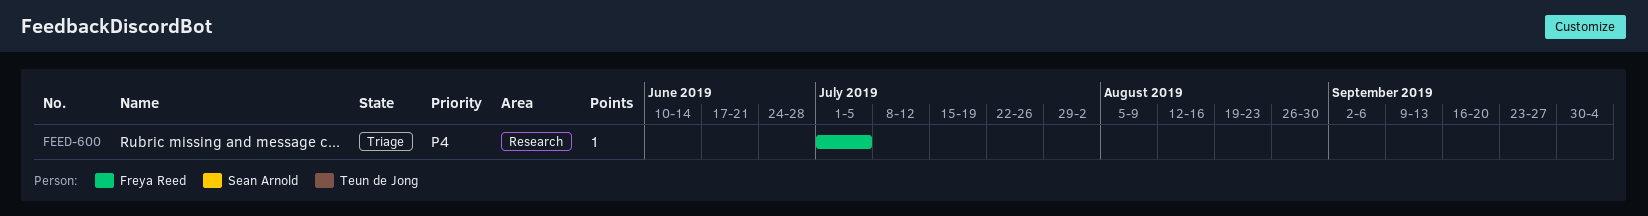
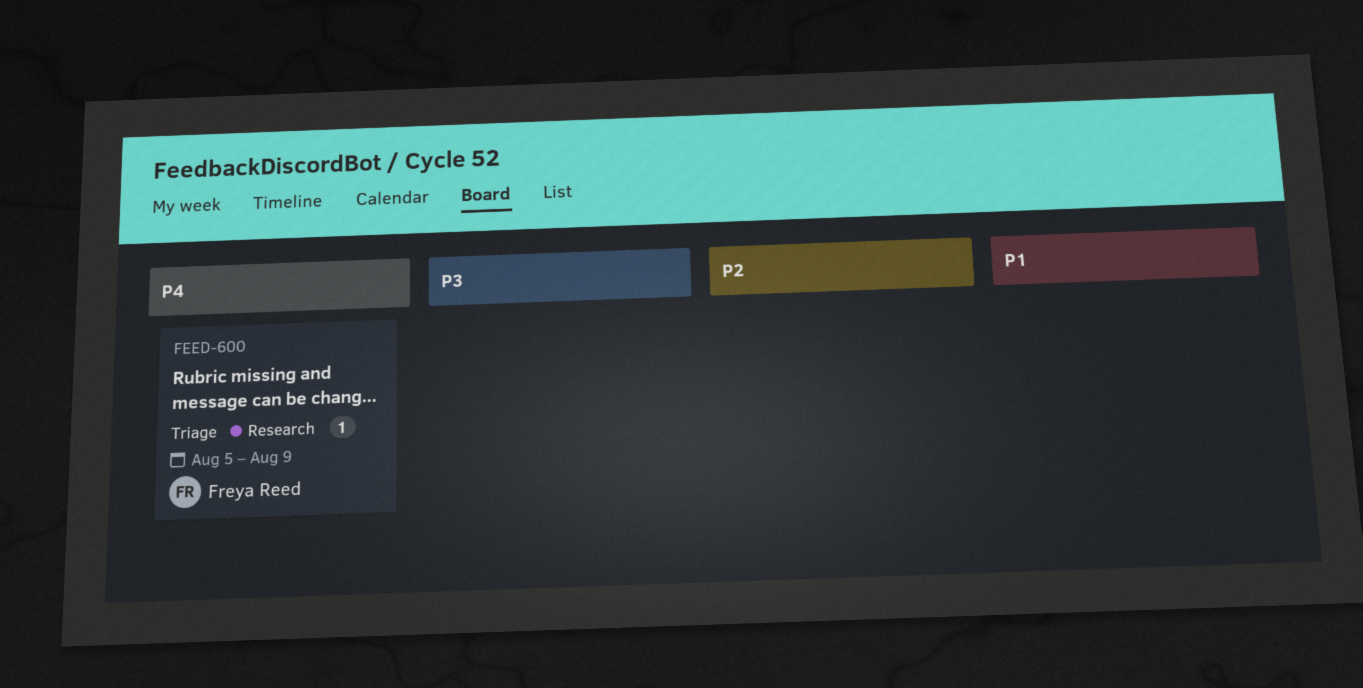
FEED-600, start: Jul 1 -> Aug 5
FEED-600, due: Jul 5 -> Aug 9

